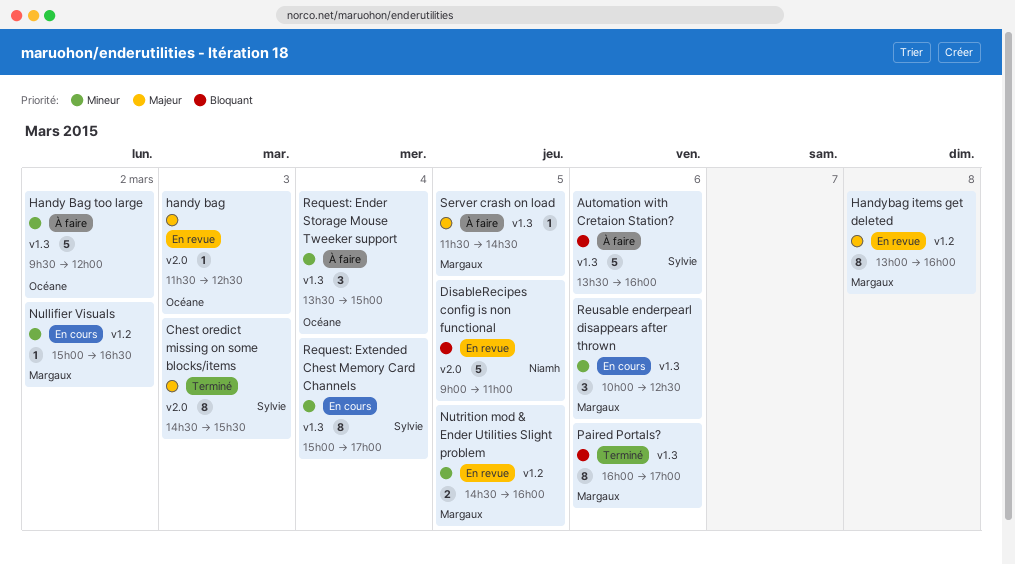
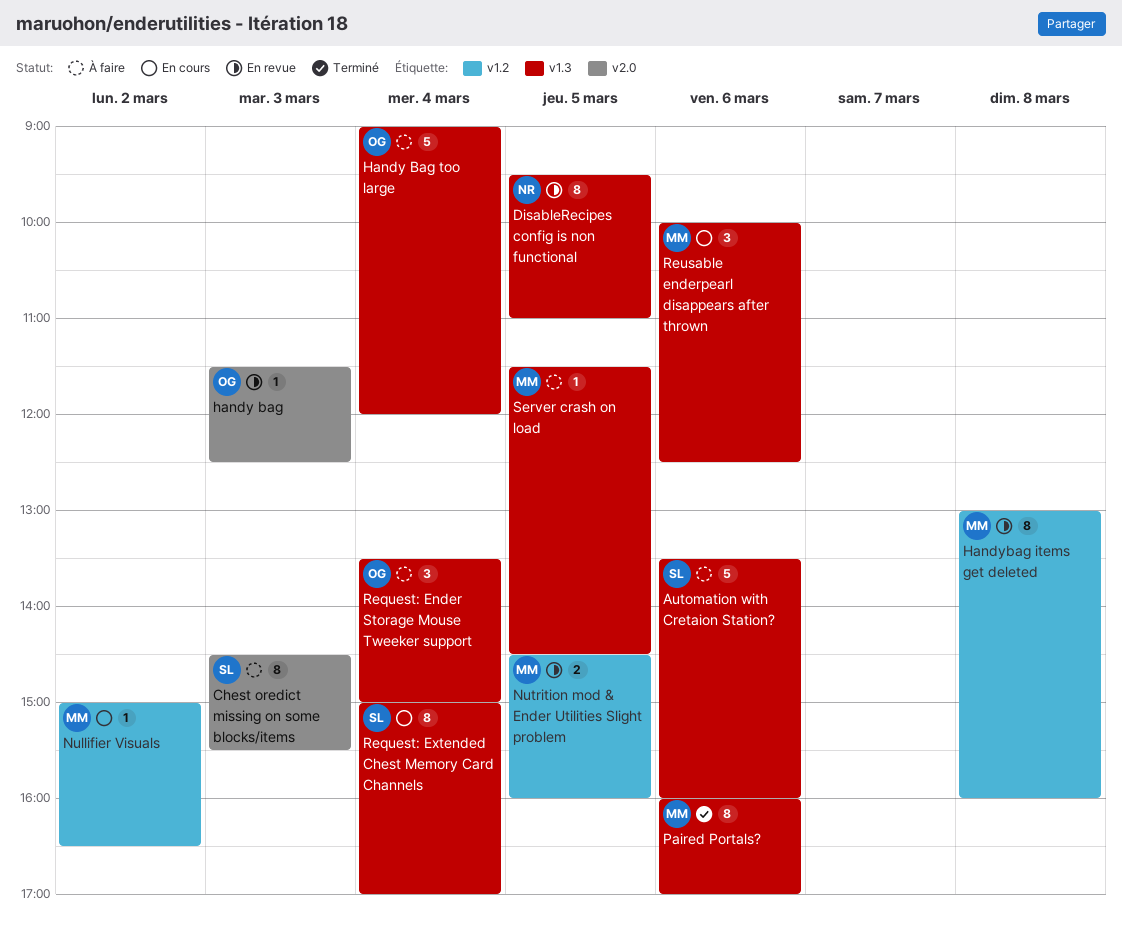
Chest oredict missing on some blocks/items, status: Terminé -> À faire
DisableRecipes config is non functional, label: v2.0 -> v1.3
DisableRecipes config is non functional, estimate: 5 -> 8
DisableRecipes config is non functional, begins: 09:00 -> 09:30
Handy Bag too large, day: Mar 2 -> Mar 4
Handy Bag too large, begins: 09:30 -> 09:00

